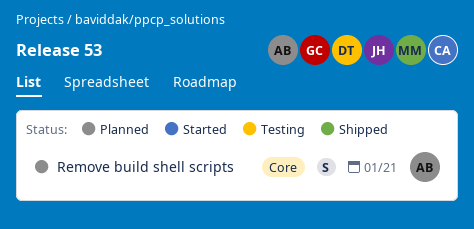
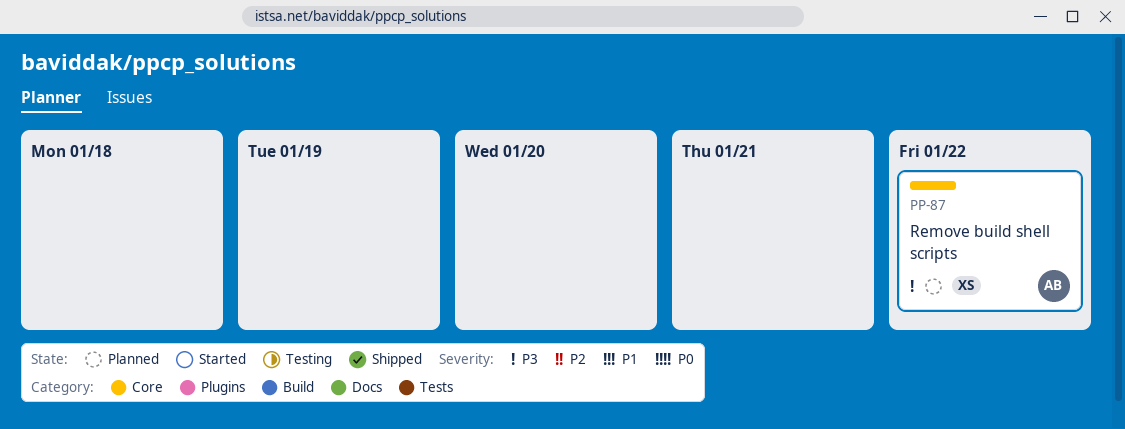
Remove build shell scripts, estimate: S -> XS
Remove build shell scripts, due: Jan 21 -> Jan 22

